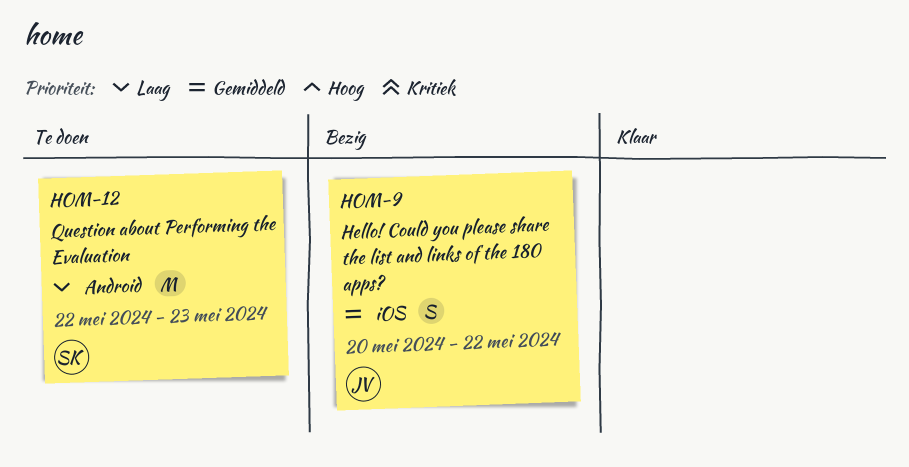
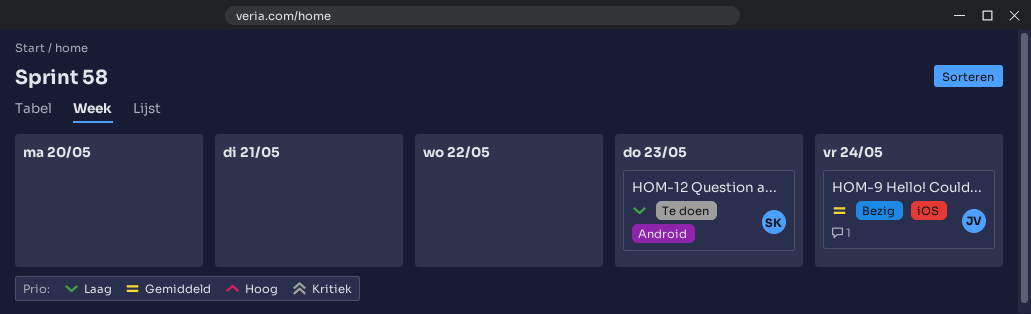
HOM-9, due: May 22 -> May 24

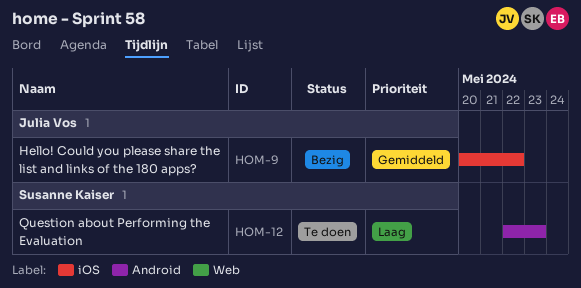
HOM-9, due: May 24 -> May 22

